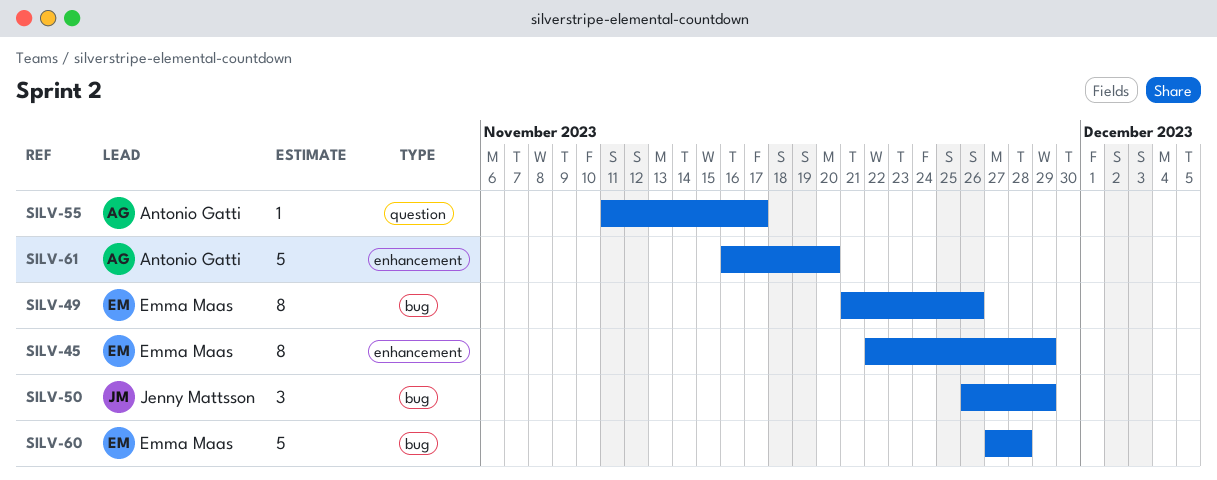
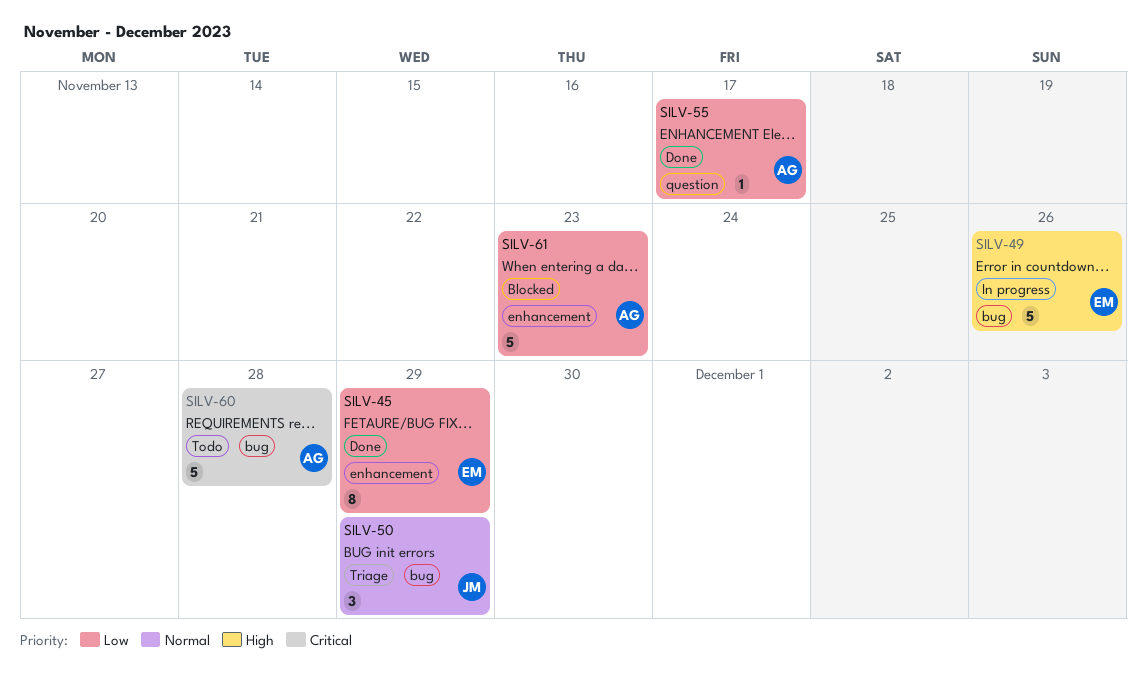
SILV-49, estimate: 8 -> 5
SILV-60, owner: Emma Maas -> Antonio Gatti
SILV-61, due: Nov 20 -> Nov 23

